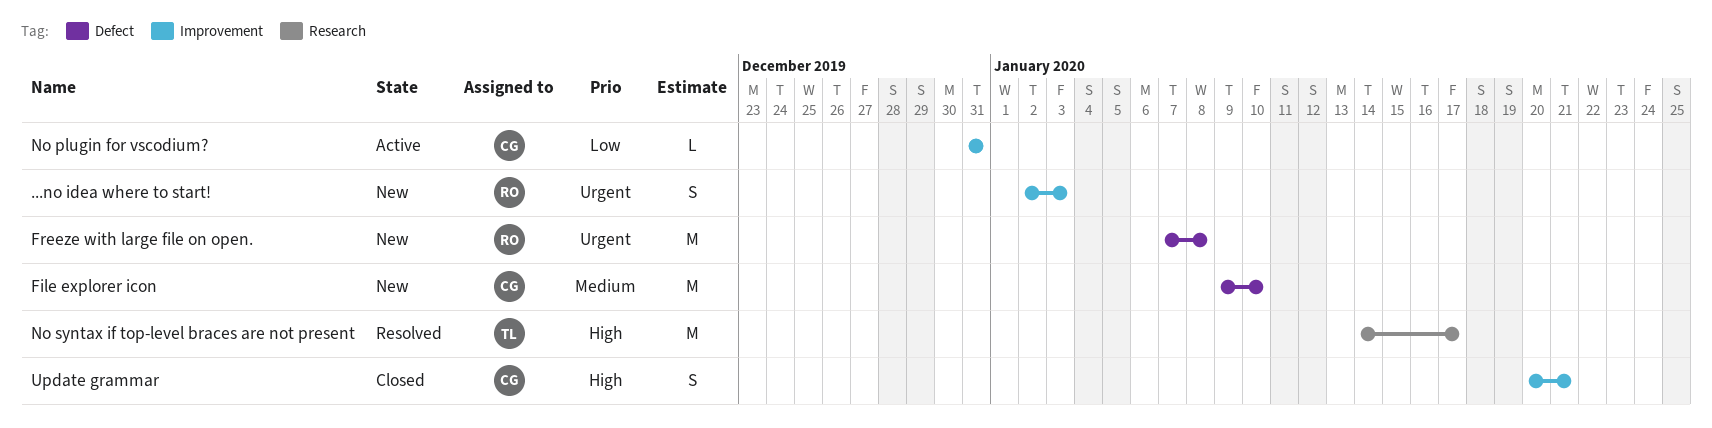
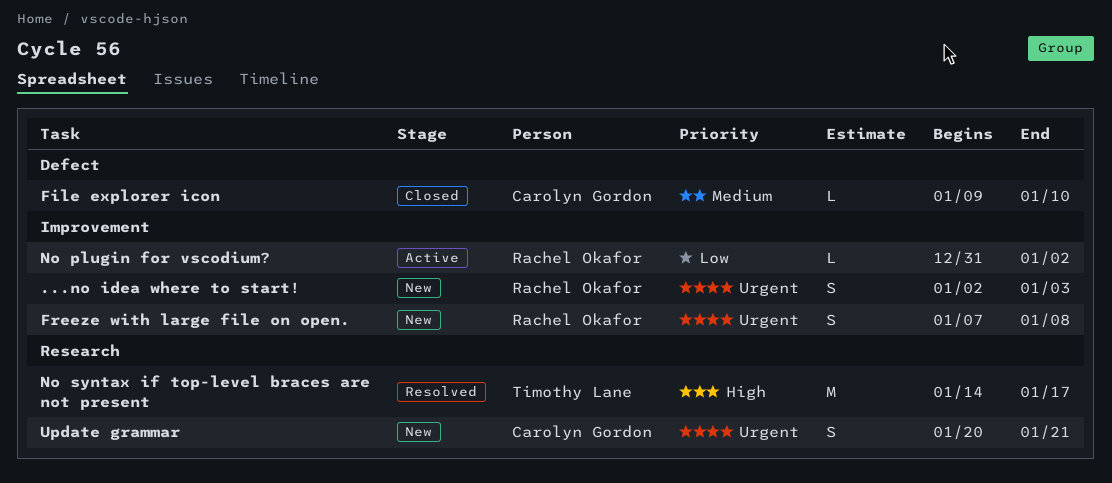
File explorer icon, status: New -> Closed
File explorer icon, estimate: M -> L
Freeze with large file on open., label: Defect -> Improvement
Freeze with large file on open., estimate: M -> S
No plugin for vscodium?, owner: Carolyn Gordon -> Rachel Okafor
No plugin for vscodium?, due: Dec 31 -> Jan 2
Update grammar, status: Closed -> New
Update grammar, priority: High -> Urgent
Update grammar, label: Improvement -> Research

